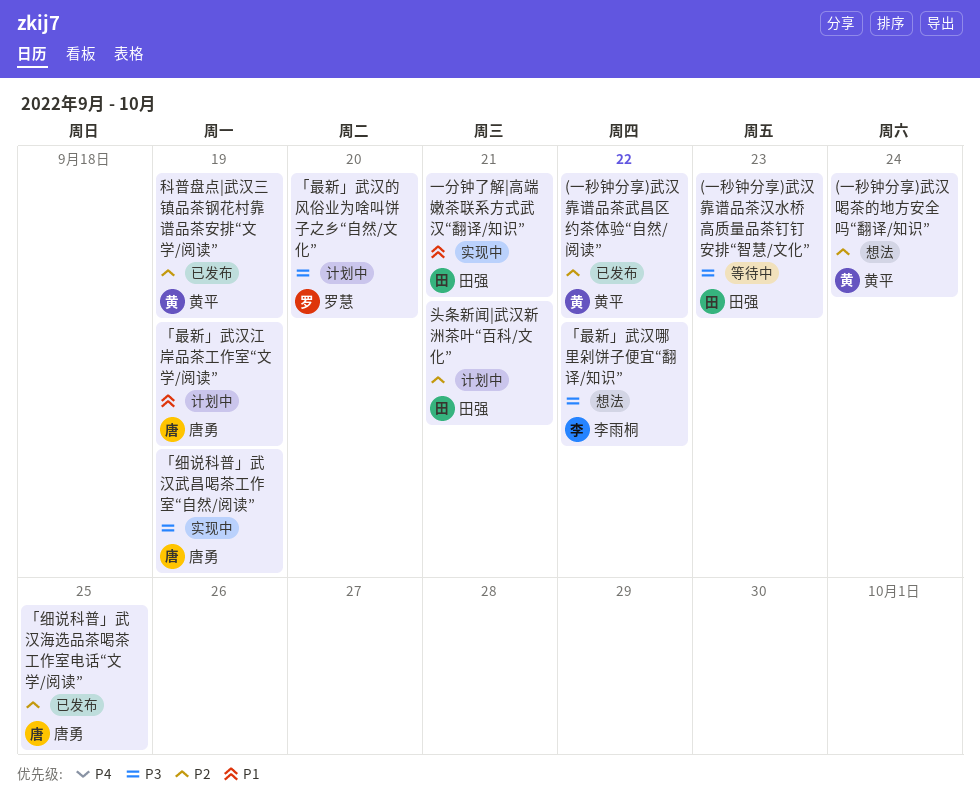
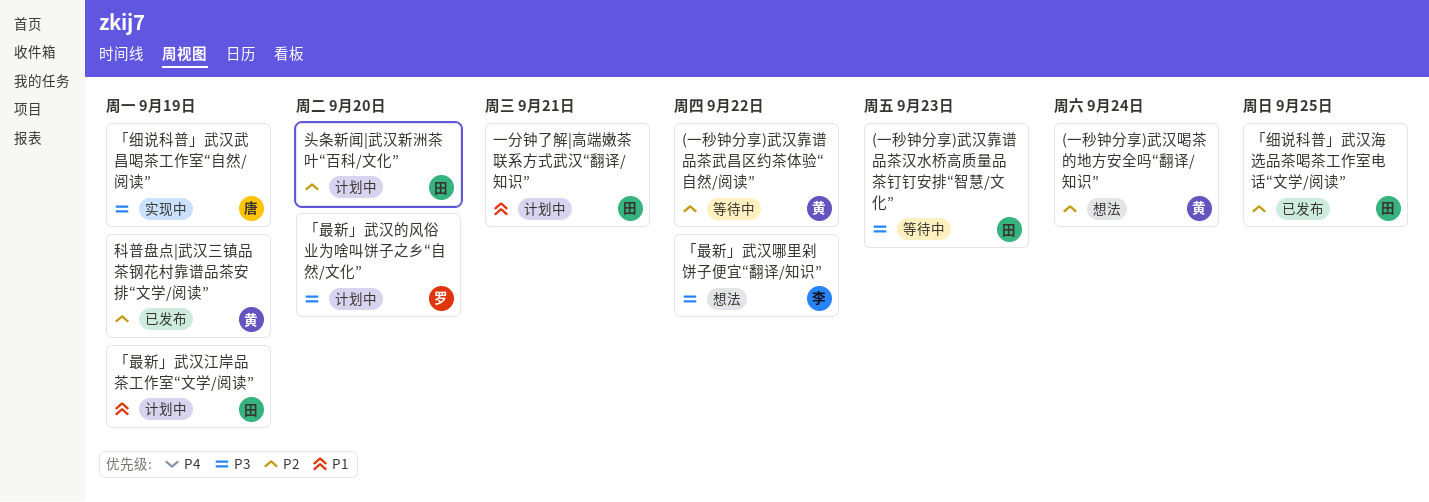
(一秒钟分享)武汉靠谱品茶武昌区约茶体验“自然/阅读”, status: 已发布 -> 等待中
「最新」武汉江岸品茶工作室“文学/阅读”, owner: 唐勇 -> 田强
「细说科普」武汉海选品茶喝茶工作室电话“文学/阅读”, owner: 唐勇 -> 田强
一分钟了解|高端嫩茶联系方式武汉“翻译/知识”, status: 实现中 -> 计划中
头条新闻|武汉新洲茶叶“百科/文化”, due: Sep 21 -> Sep 20

